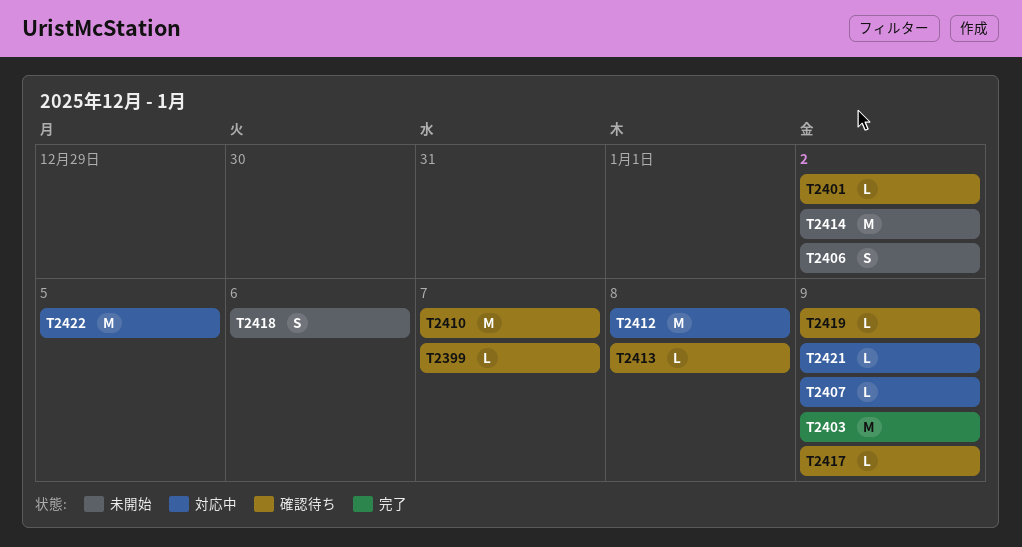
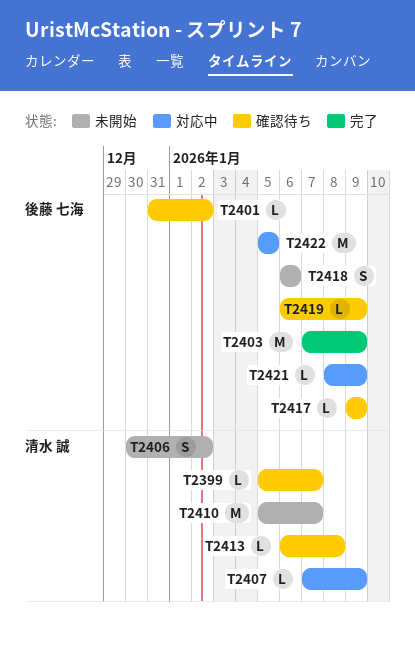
T2410, status: 確認待ち -> 未開始
T2412: present -> none
T2414: present -> none

